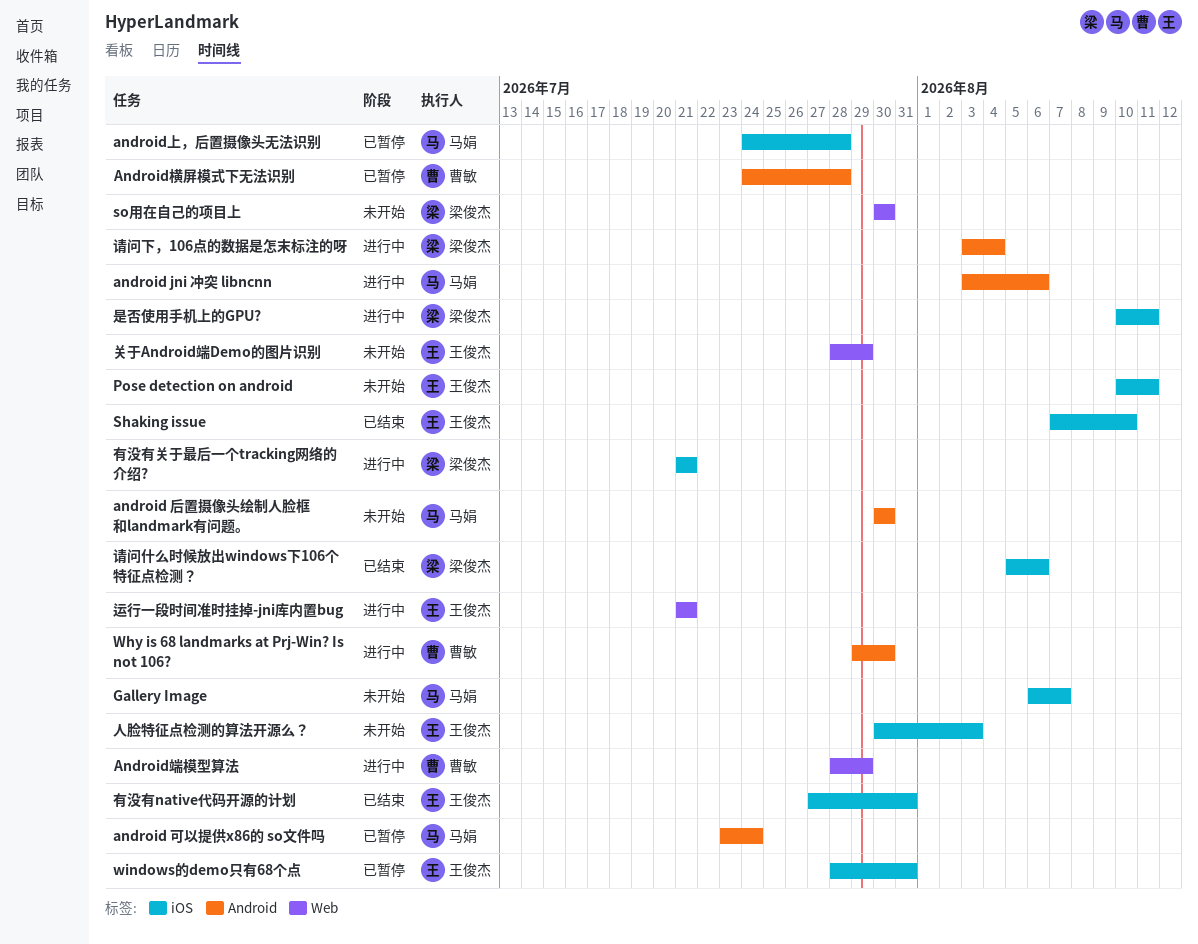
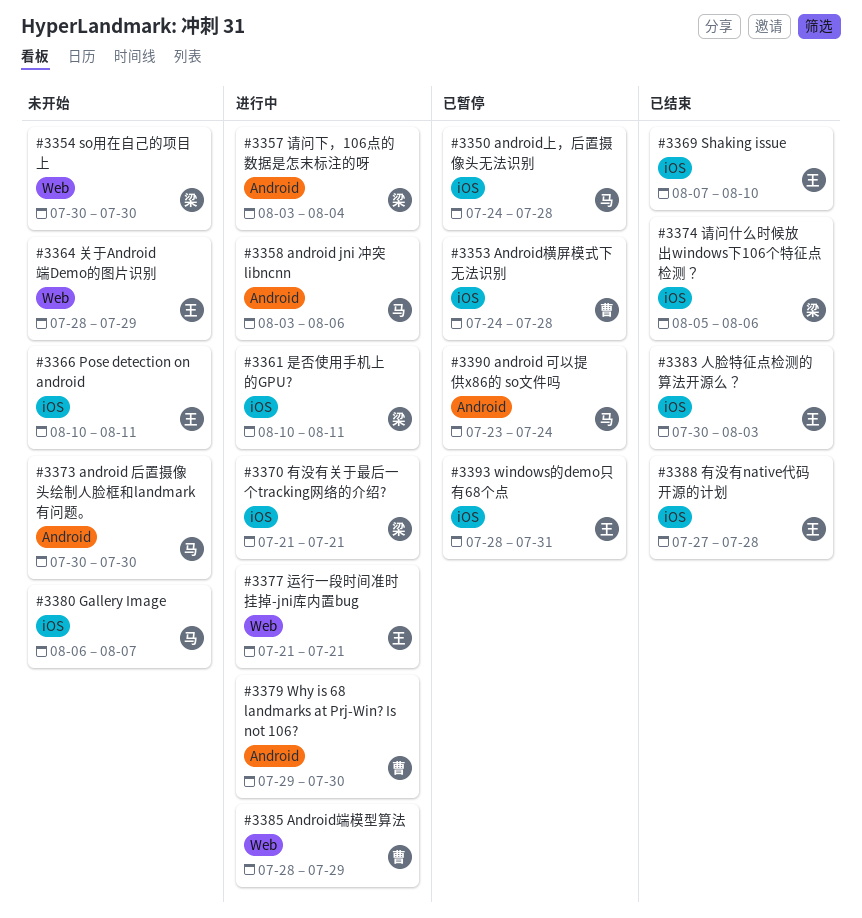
Android横屏模式下无法识别, label: Android -> iOS
人脸特征点检测的算法开源么？, status: 未开始 -> 已结束
有没有native代码开源的计划, due: Jul 31 -> Jul 28

